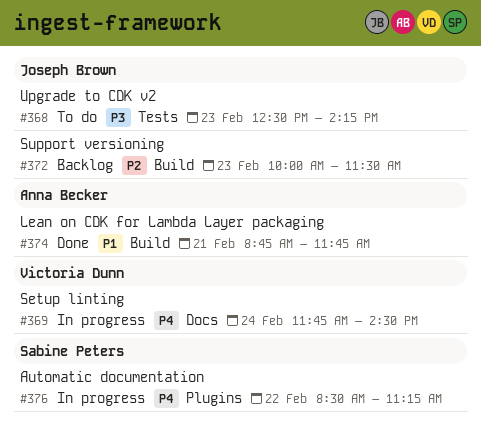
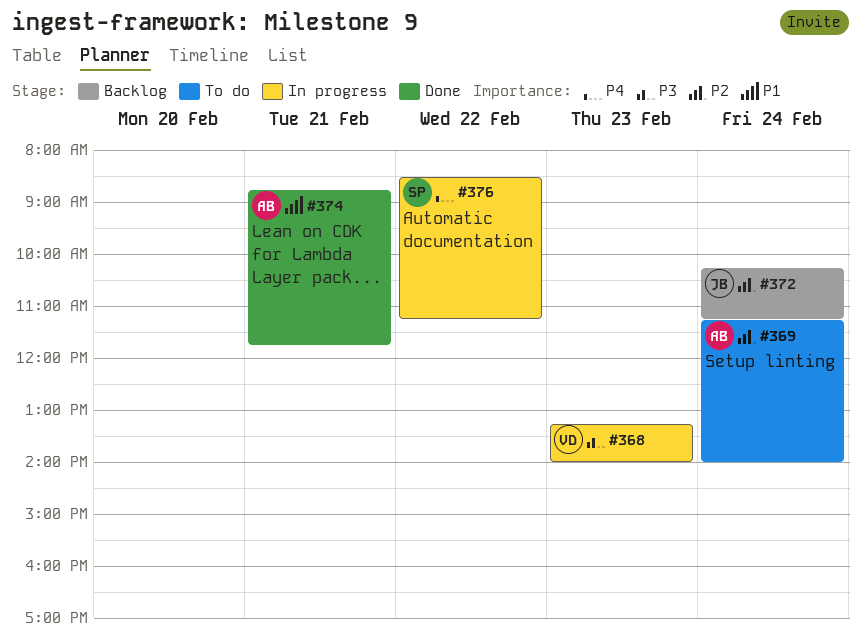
#368, status: To do -> In progress
#368, owner: Joseph Brown -> Victoria Dunn
#368, begins: 12:30 -> 13:15
#368, ends: 14:15 -> 14:00
#369, status: In progress -> To do
#369, owner: Victoria Dunn -> Anna Becker
#369, priority: P4 -> P2
#369, begins: 11:45 -> 11:15
#369, ends: 14:30 -> 14:00
#372, day: Feb 23 -> Feb 24
#372, begins: 10:00 -> 10:15
#372, ends: 11:30 -> 11:15

